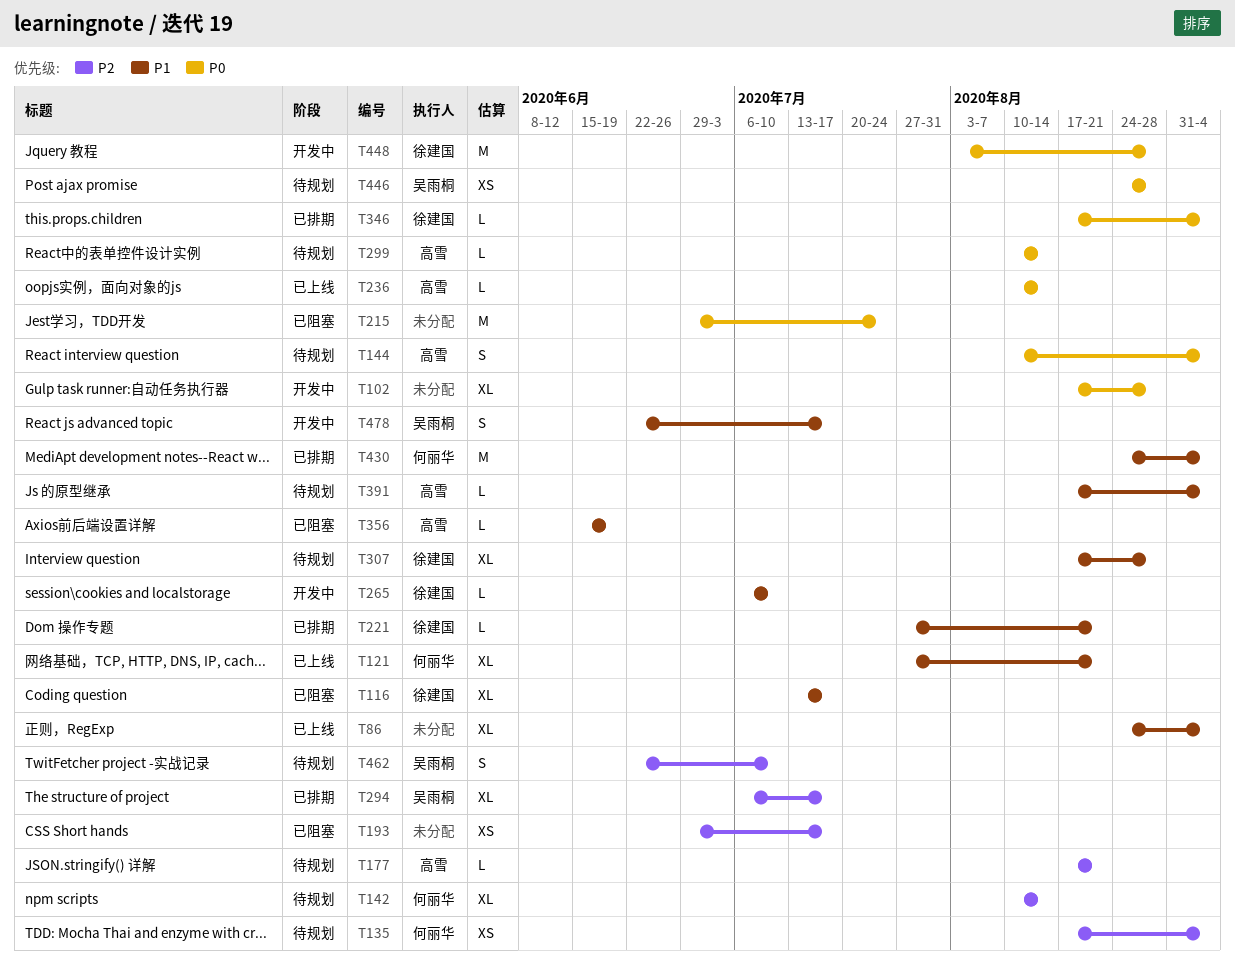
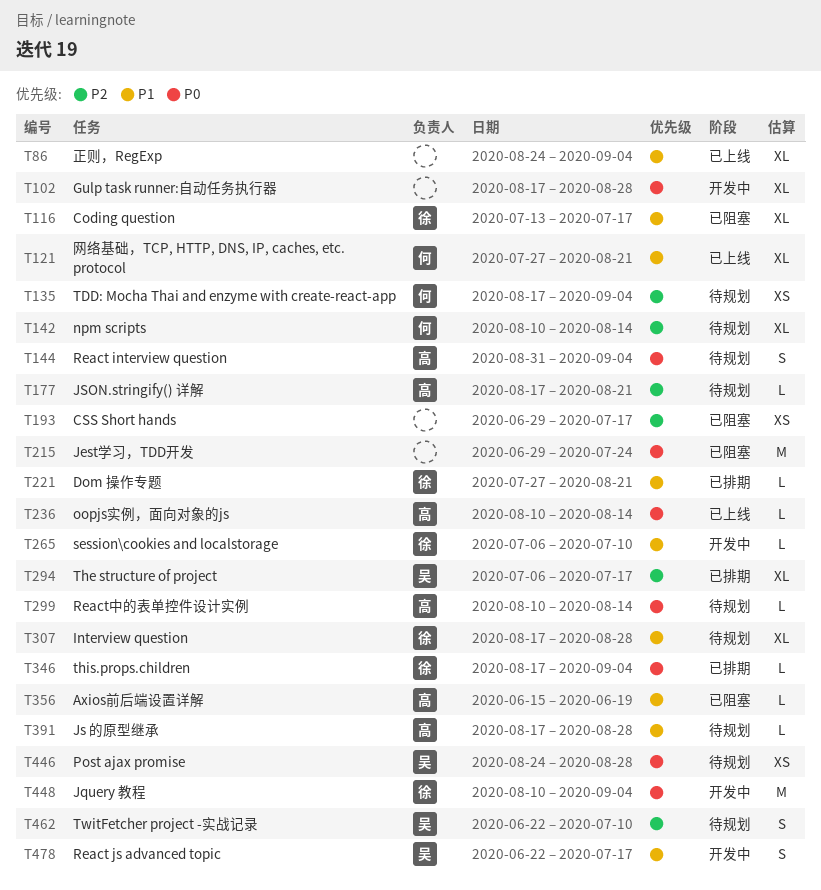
T144, start: Aug 10 -> Aug 31
T391, due: Sep 4 -> Aug 28
T430: present -> none
T448, start: Aug 3 -> Aug 10
T448, due: Aug 28 -> Sep 4

